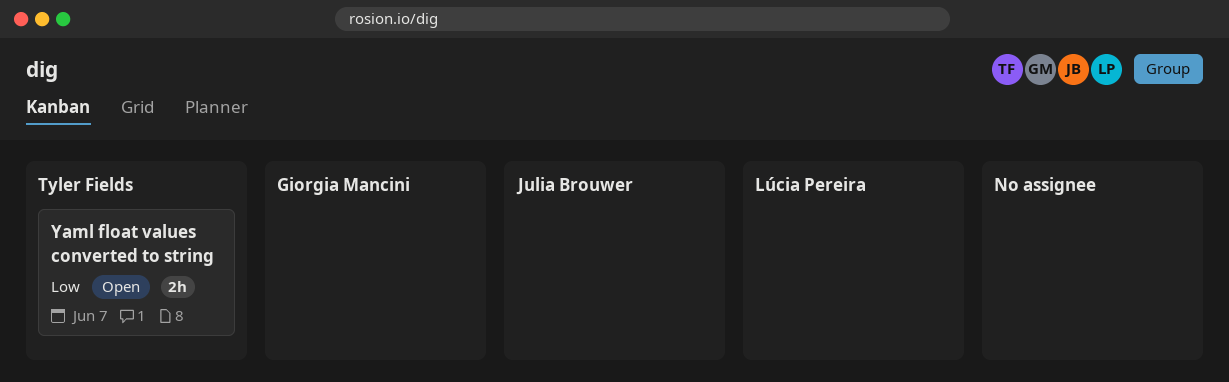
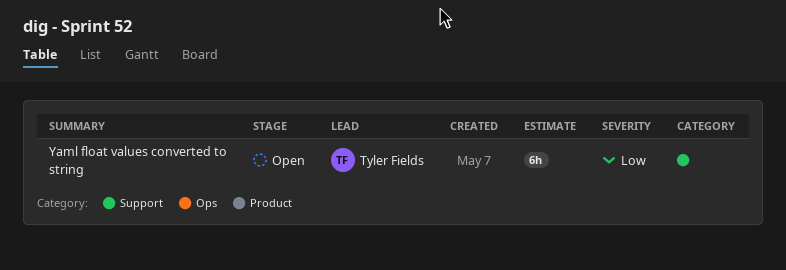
Yaml float values converted to string, estimate: 2h -> 6h

